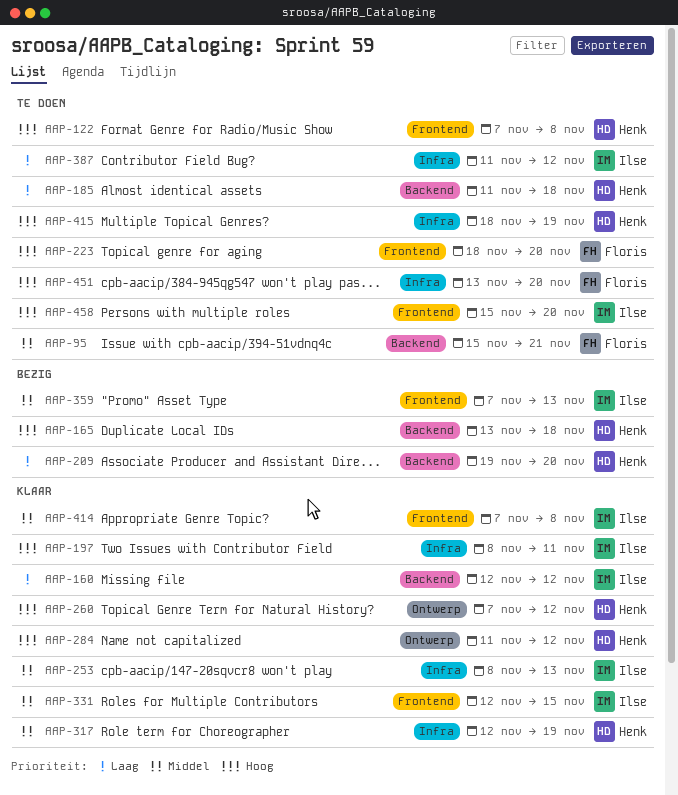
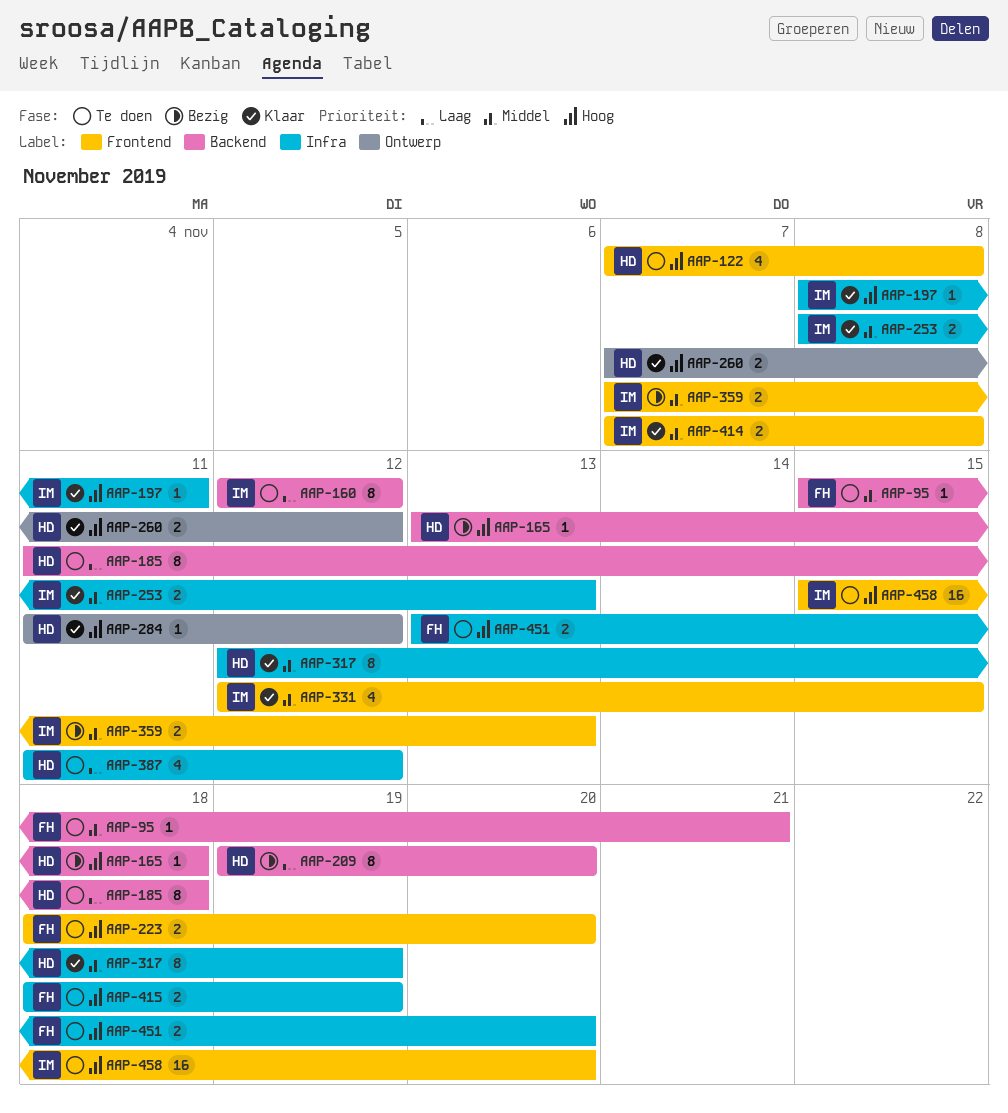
AAP-160, status: Klaar -> Te doen
AAP-387, owner: Ilse -> Henk
AAP-415, owner: Henk -> Floris

